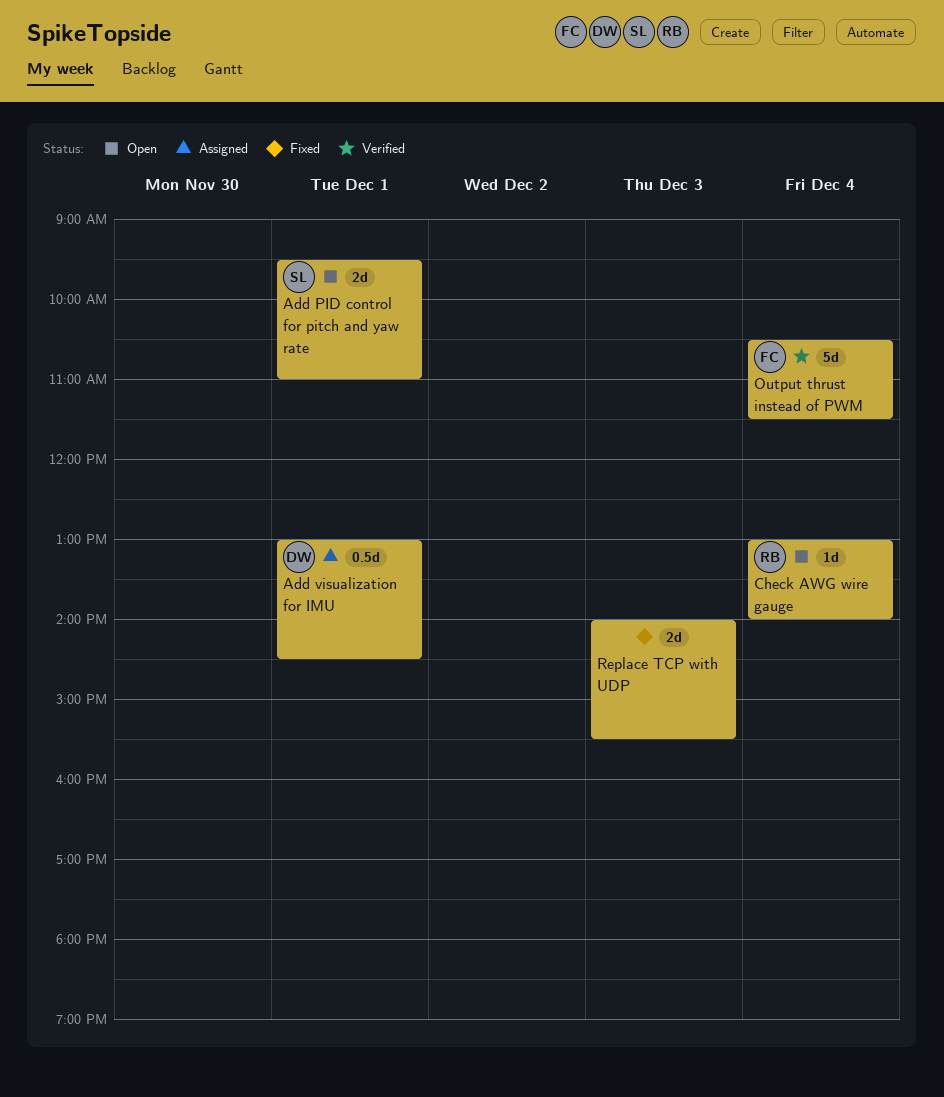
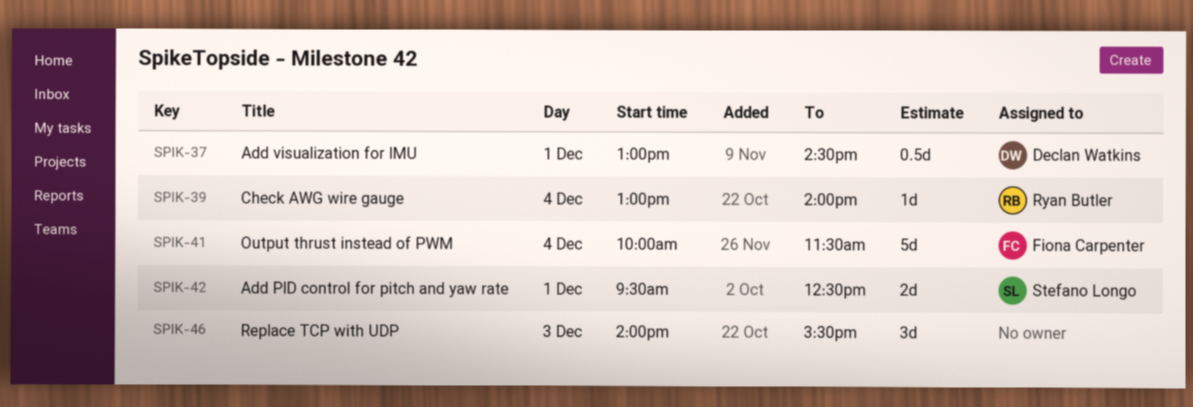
Add PID control for pitch and yaw rate, ends: 11:00 -> 12:30
Output thrust instead of PWM, begins: 10:30 -> 10:00
Replace TCP with UDP, estimate: 2d -> 3d

